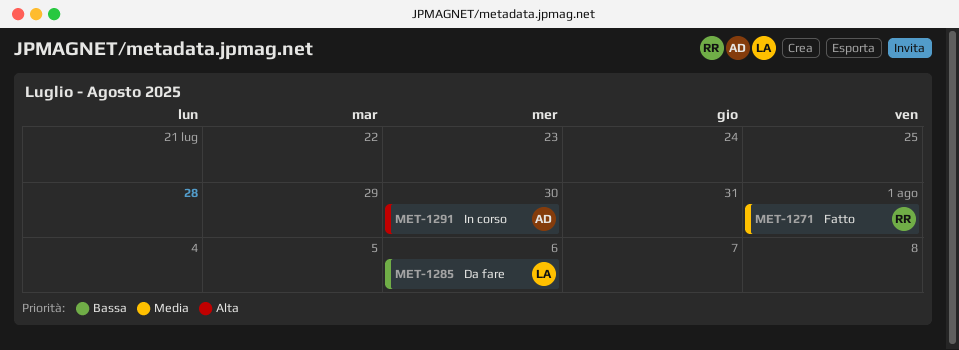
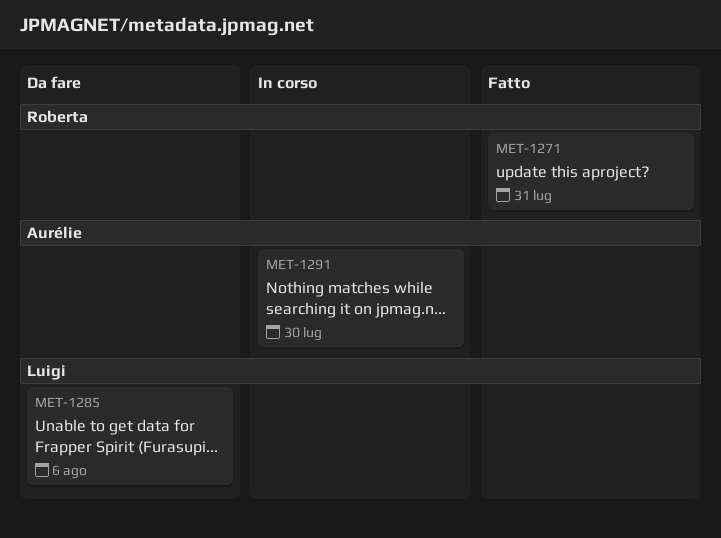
MET-1271, due: Aug 1 -> Jul 31

